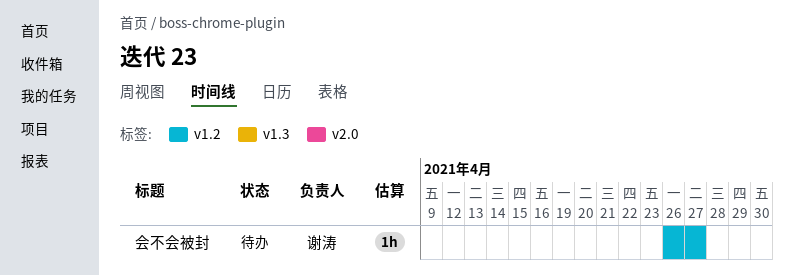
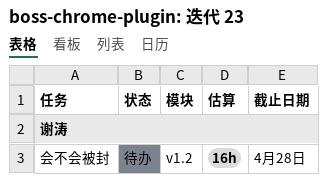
会不会被封, estimate: 1h -> 16h
会不会被封, due: Apr 27 -> Apr 28

